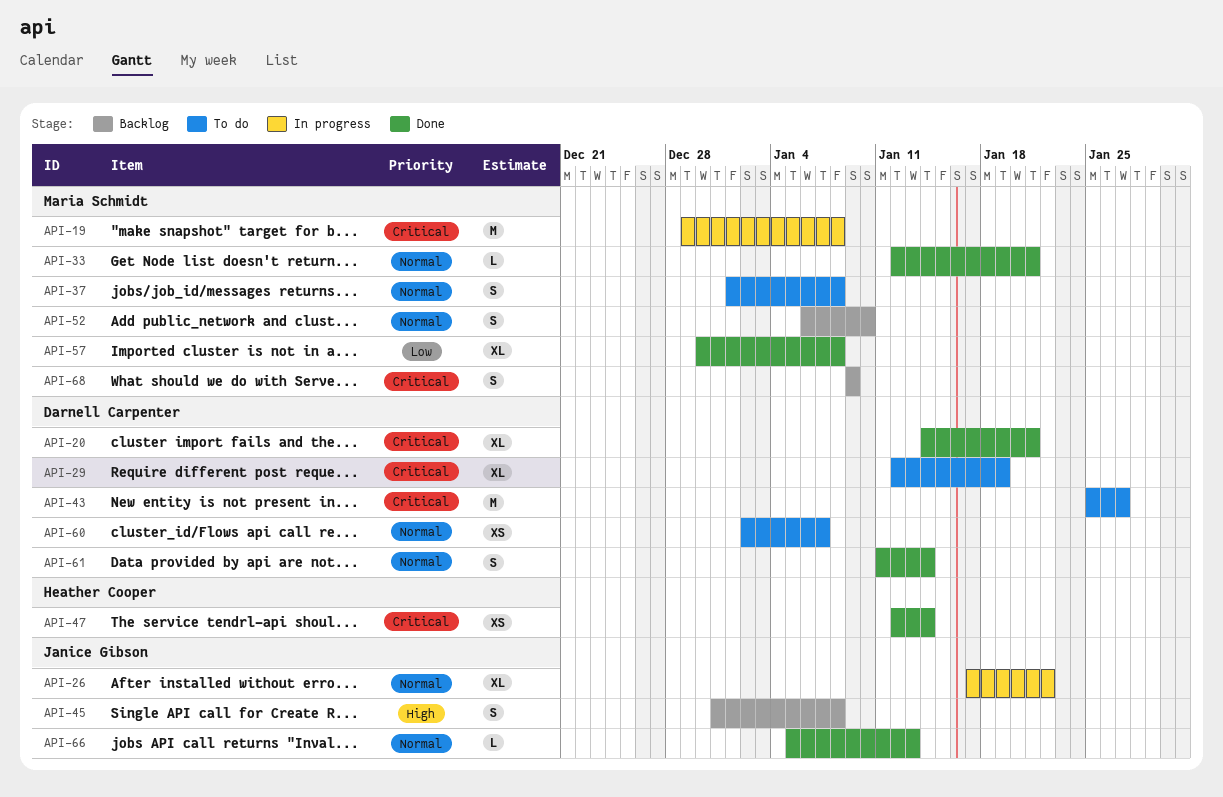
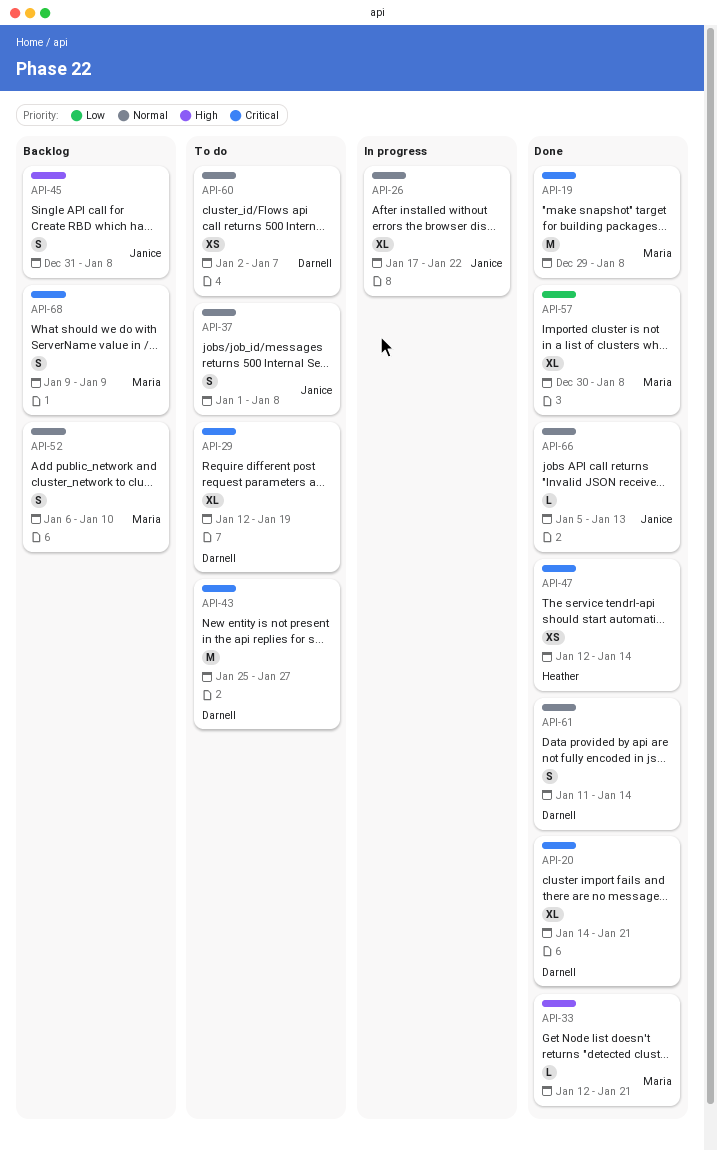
API-19, status: In progress -> Done
API-33, priority: Normal -> High
API-37, owner: Maria Schmidt -> Janice Gibson

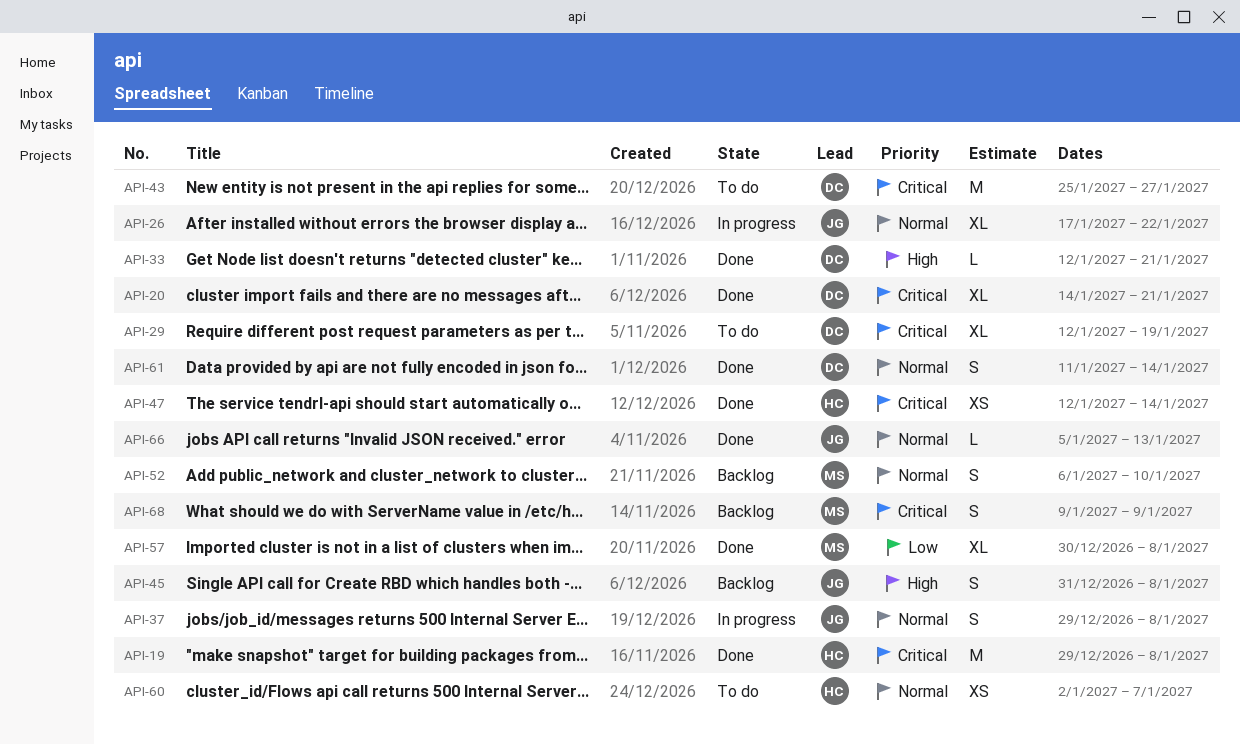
API-19, owner: Maria -> Heather
API-33, owner: Maria -> Darnell
API-37, status: To do -> In progress
API-37, start: Jan 1 -> Dec 29
API-60, owner: Darnell -> Heather

